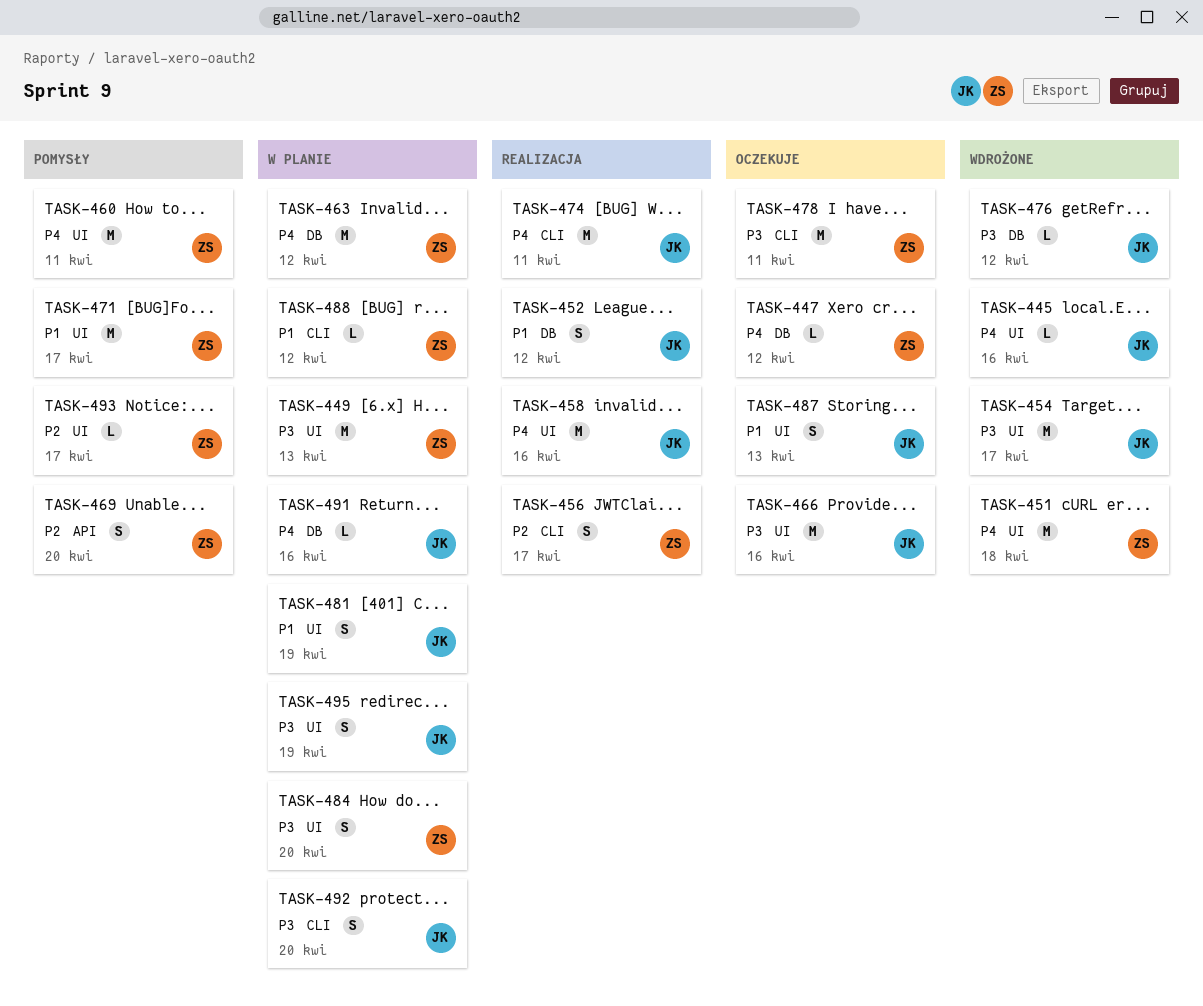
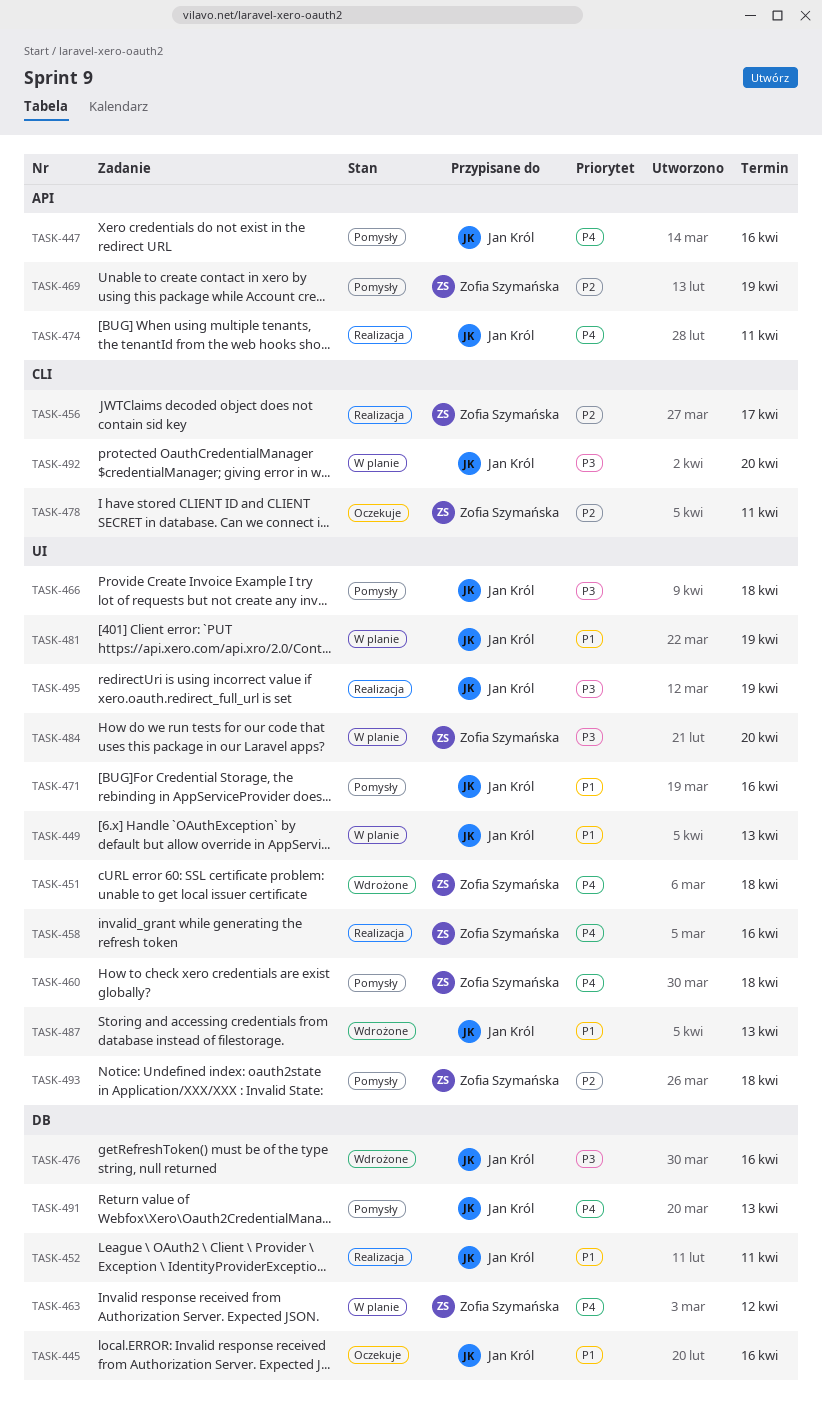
TASK-445, status: Wdrożone -> Oczekuje
TASK-445, priority: P4 -> P1
TASK-445, label: UI -> DB
TASK-447, status: Oczekuje -> Pomysły
TASK-447, owner: Zofia Szymańska -> Jan Król
TASK-447, label: DB -> API
TASK-447, due: Apr 12 -> Apr 16
TASK-449, owner: Zofia Szymańska -> Jan Król
TASK-449, priority: P3 -> P1
TASK-452, due: Apr 12 -> Apr 11
TASK-454: present -> none
TASK-458, owner: Jan Król -> Zofia Szymańska
TASK-460, due: Apr 11 -> Apr 18
TASK-466, status: Oczekuje -> Pomysły
TASK-466, due: Apr 16 -> Apr 18
TASK-469, due: Apr 20 -> Apr 19
TASK-471, owner: Zofia Szymańska -> Jan Król
TASK-471, due: Apr 17 -> Apr 16
TASK-474, label: CLI -> API
TASK-476, due: Apr 12 -> Apr 16
TASK-478, priority: P3 -> P2
TASK-487, status: Oczekuje -> Wdrożone
TASK-488: present -> none
TASK-491, status: W planie -> Pomysły
TASK-491, due: Apr 16 -> Apr 13
TASK-493, due: Apr 17 -> Apr 18
TASK-495, status: W planie -> Realizacja

